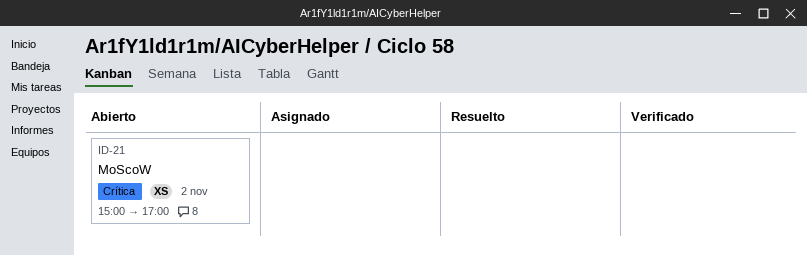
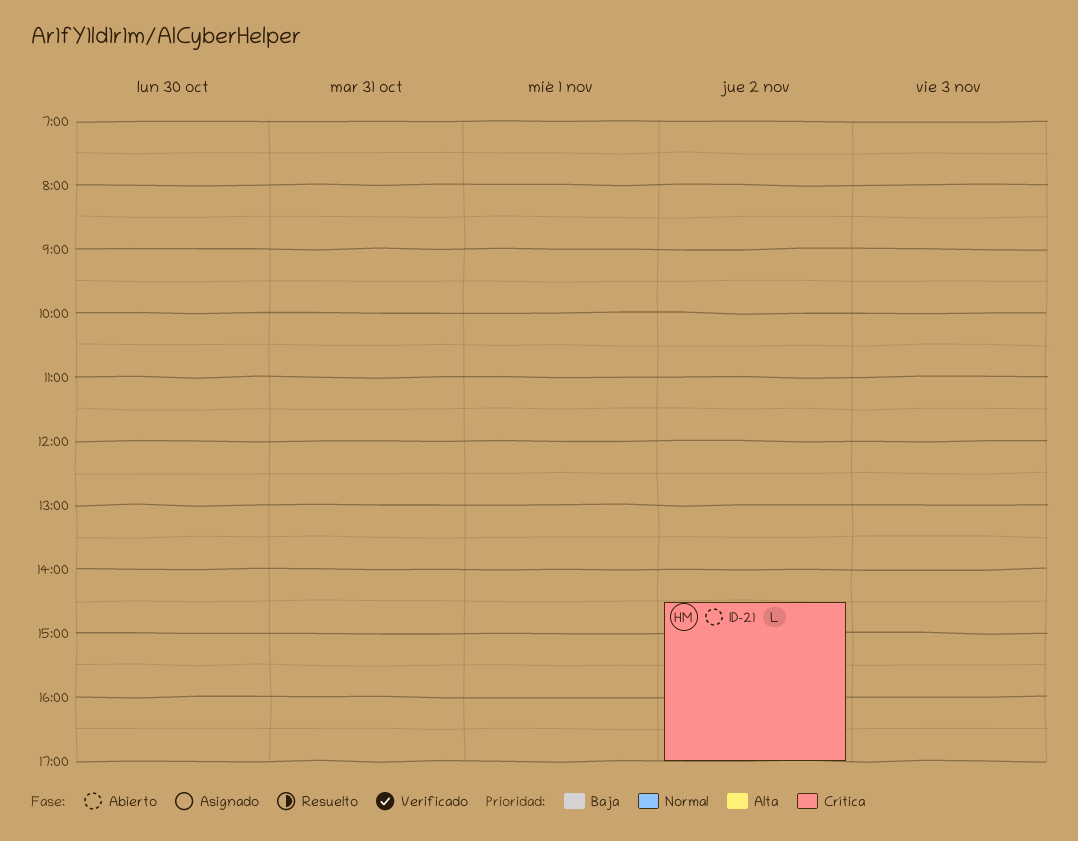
ID-21, estimate: XS -> L
ID-21, begins: 15:00 -> 14:30

